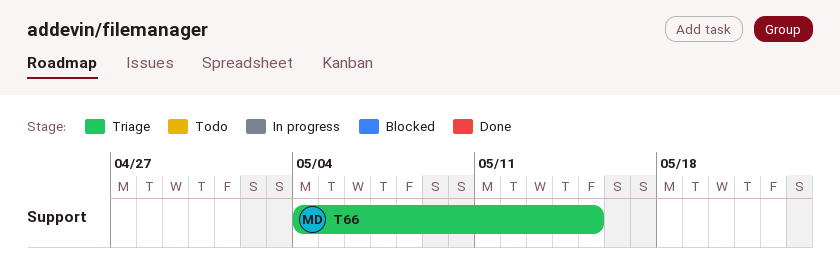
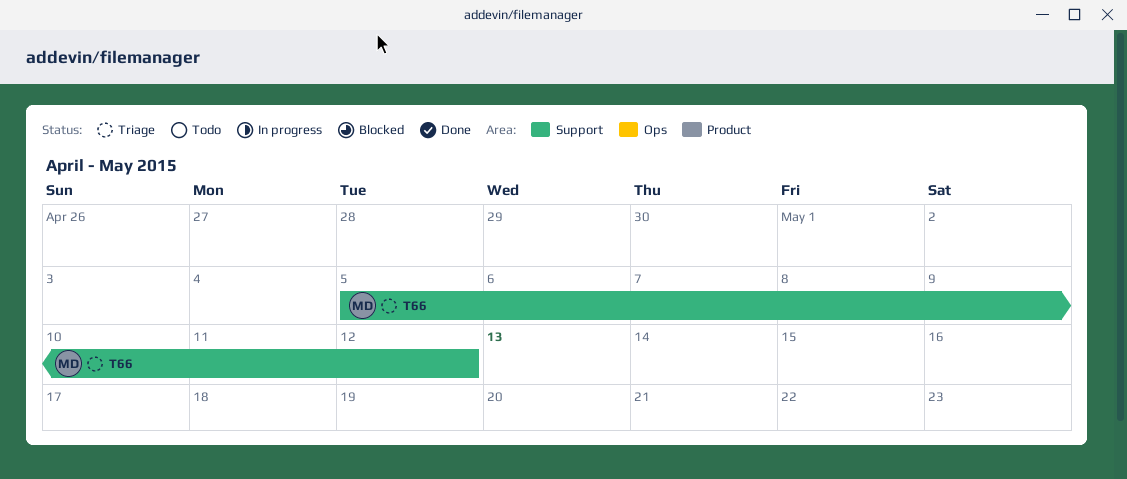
T66, start: May 4 -> May 5
T66, due: May 15 -> May 12

